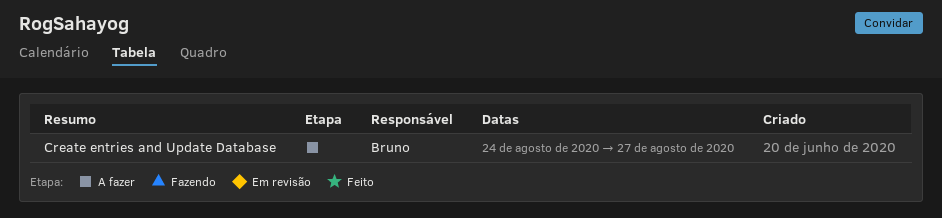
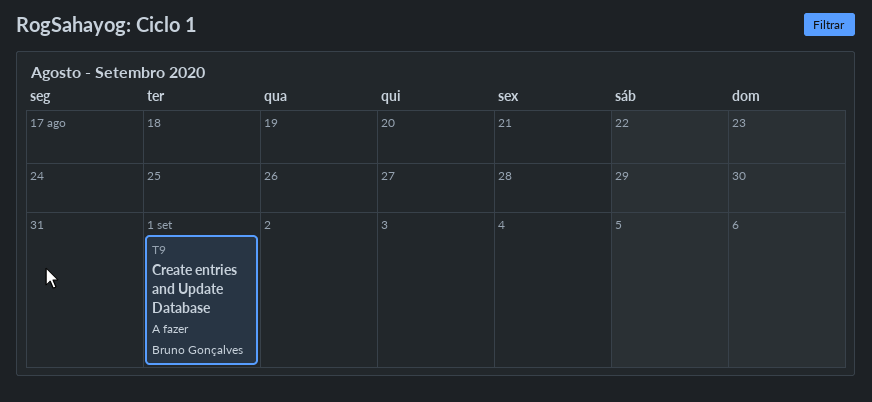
Create entries and Update Database, due: Aug 27 -> Sep 1

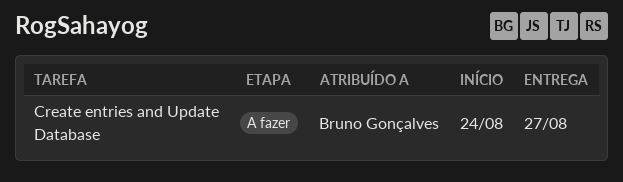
Create entries and Update Database, due: Sep 1 -> Aug 27

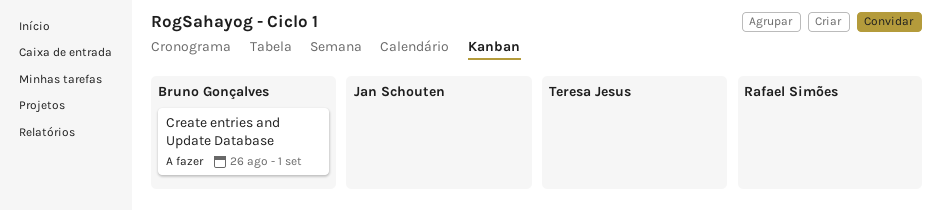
Create entries and Update Database, start: Aug 24 -> Aug 26
Create entries and Update Database, due: Aug 27 -> Sep 1

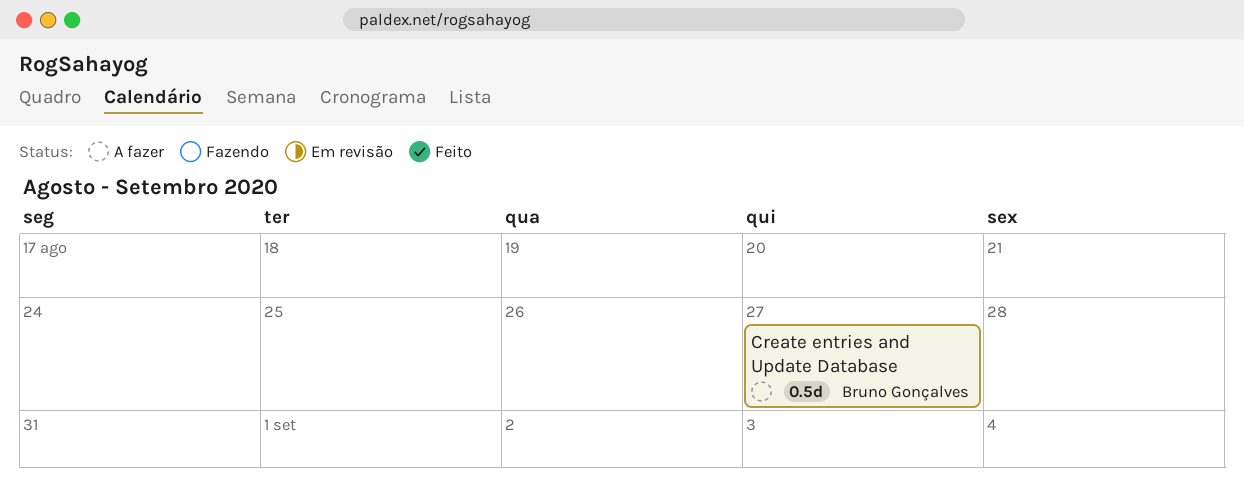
Create entries and Update Database, due: Sep 1 -> Aug 27

